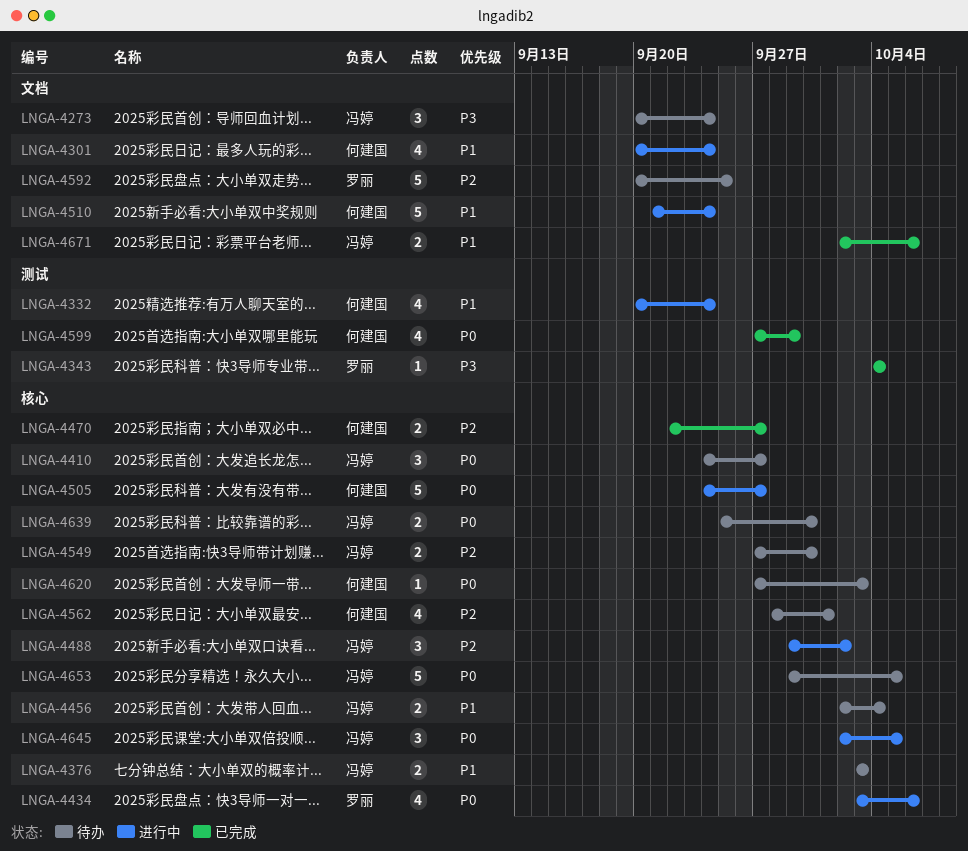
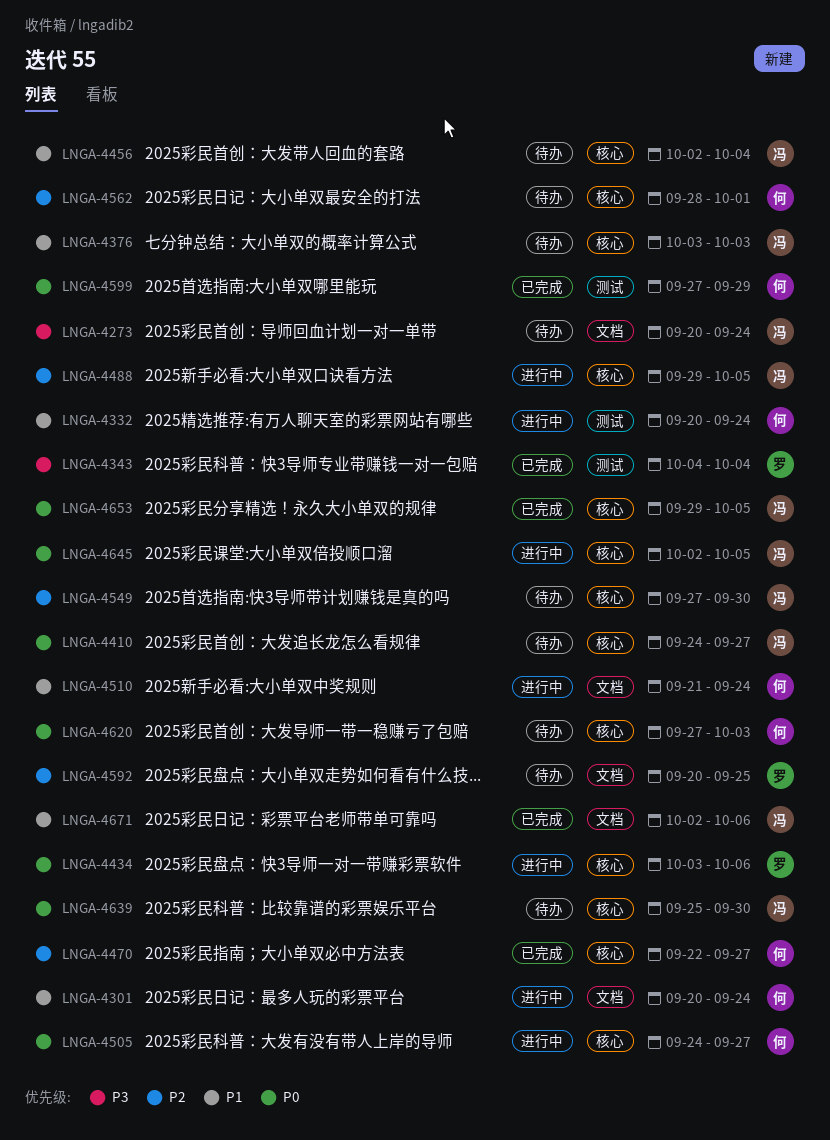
LNGA-4488, due: Oct 2 -> Oct 5
LNGA-4653, status: 待办 -> 已完成

